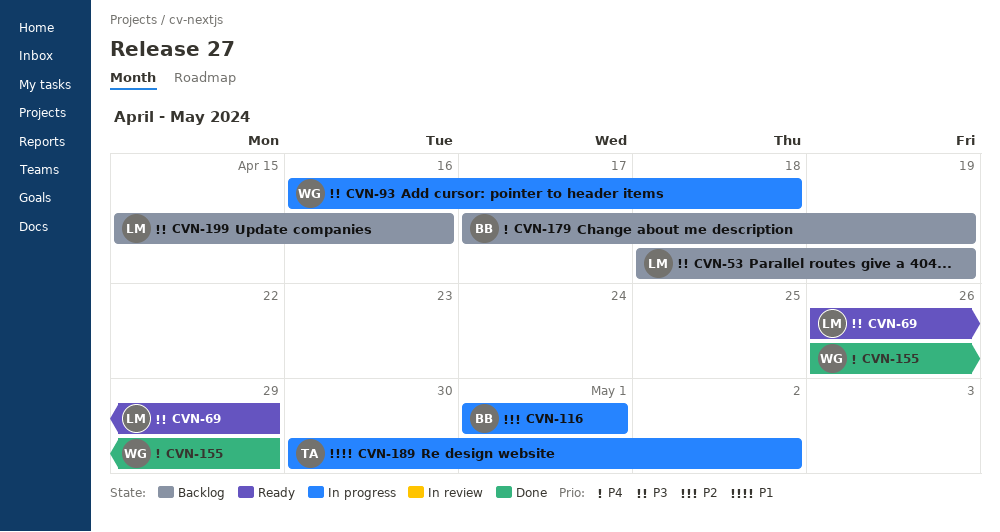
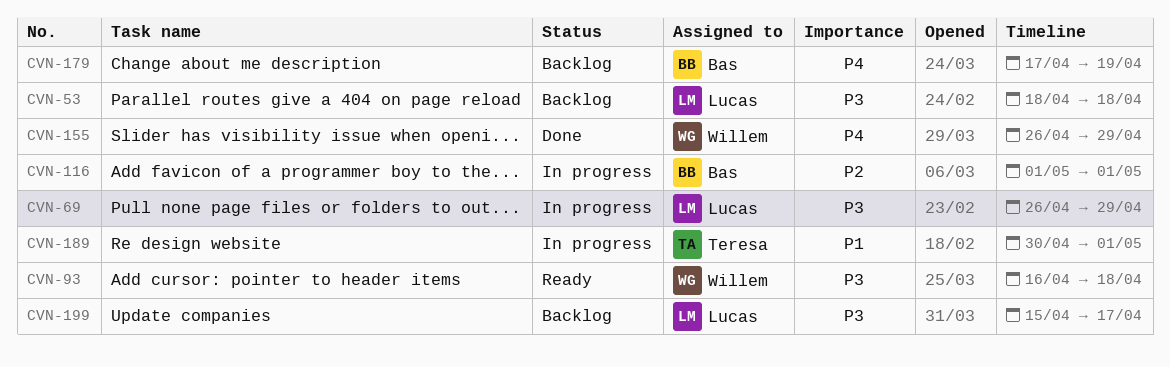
CVN-53, due: Apr 19 -> Apr 18
CVN-69, status: Ready -> In progress
CVN-93, status: In progress -> Ready
CVN-189, due: May 2 -> May 1
CVN-199, due: Apr 16 -> Apr 17

